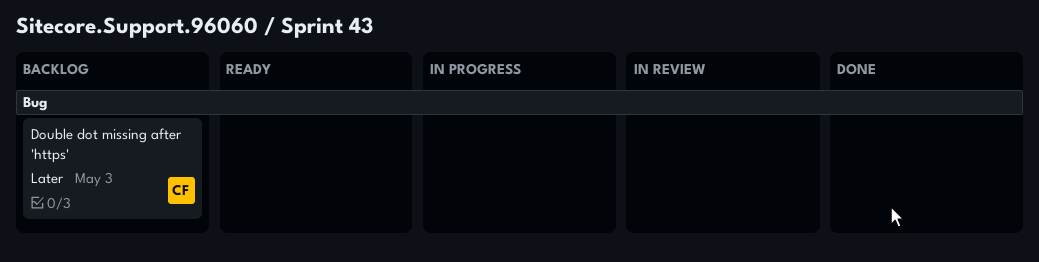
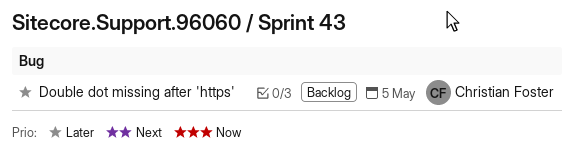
Double dot missing after 'https', due: May 3 -> May 5

